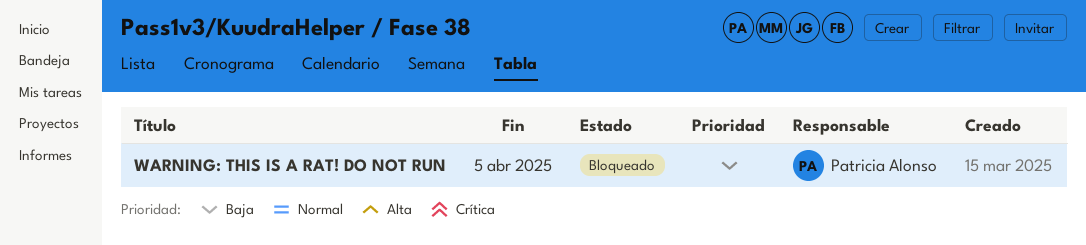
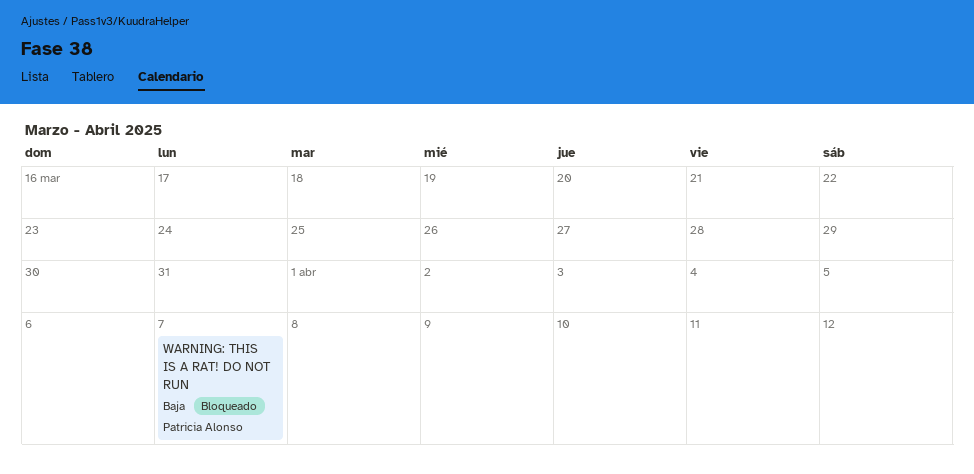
WARNING: THIS IS A RAT! DO NOT RUN, due: Apr 5 -> Apr 7

